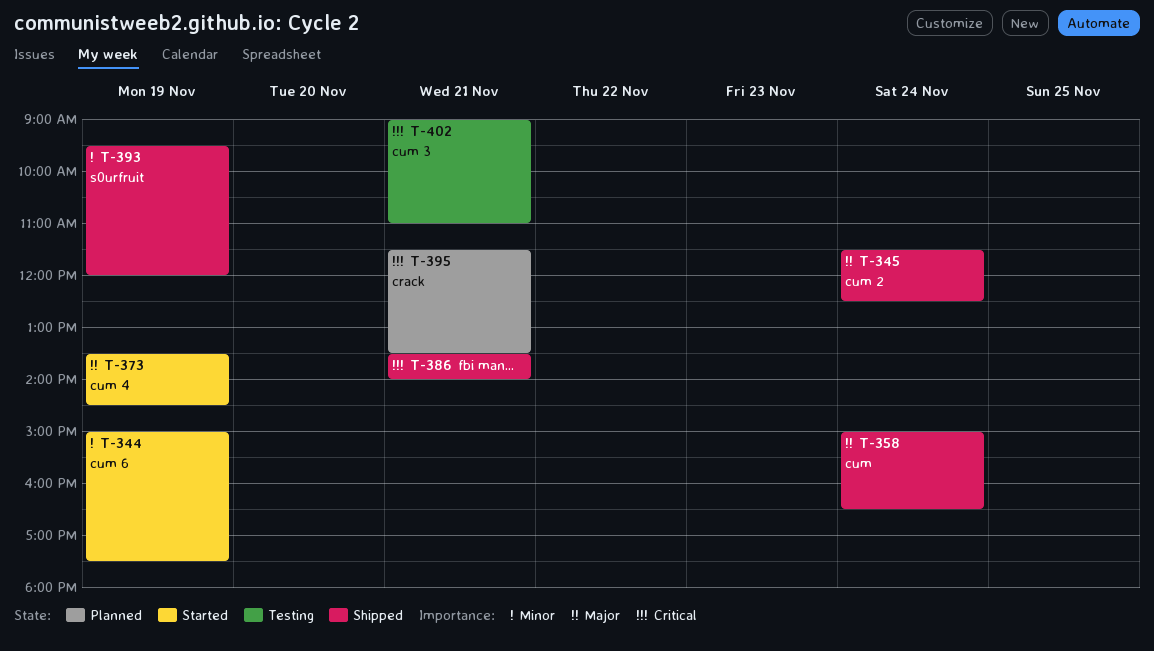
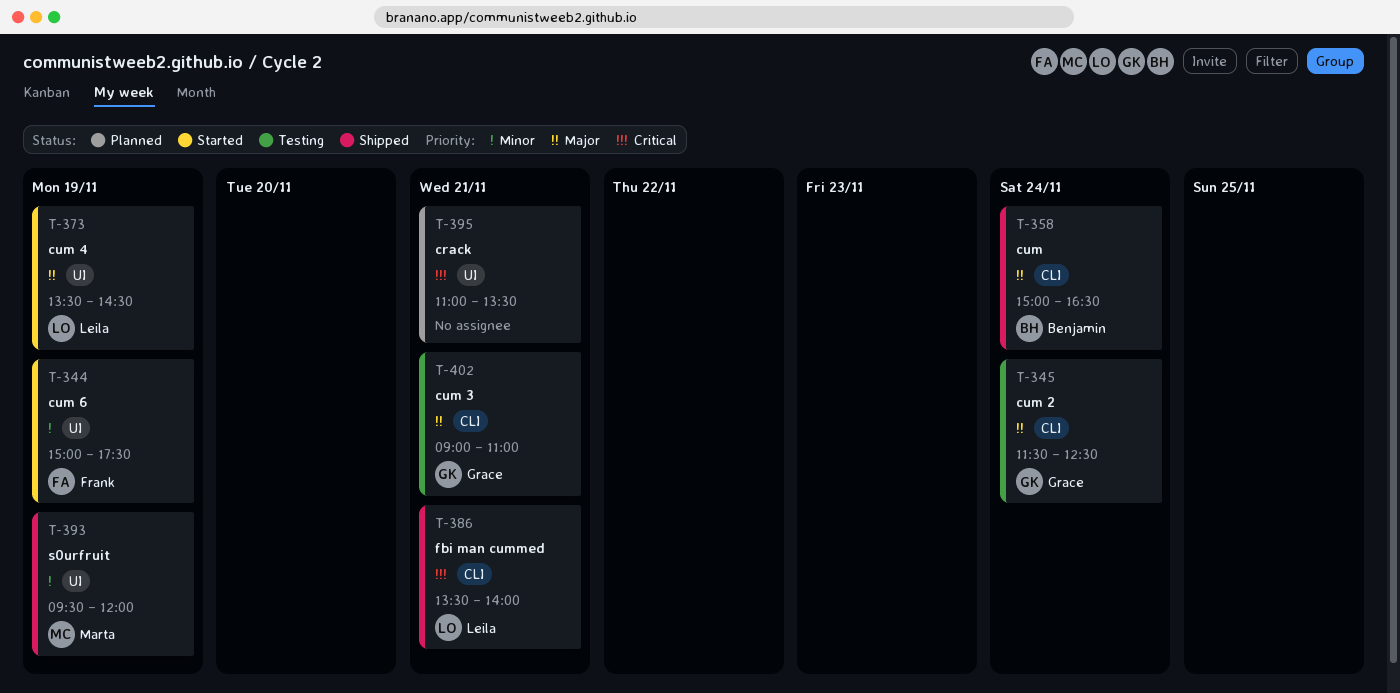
T-345, status: Shipped -> Testing
T-395, begins: 11:30 -> 11:00
T-402, priority: Critical -> Major

